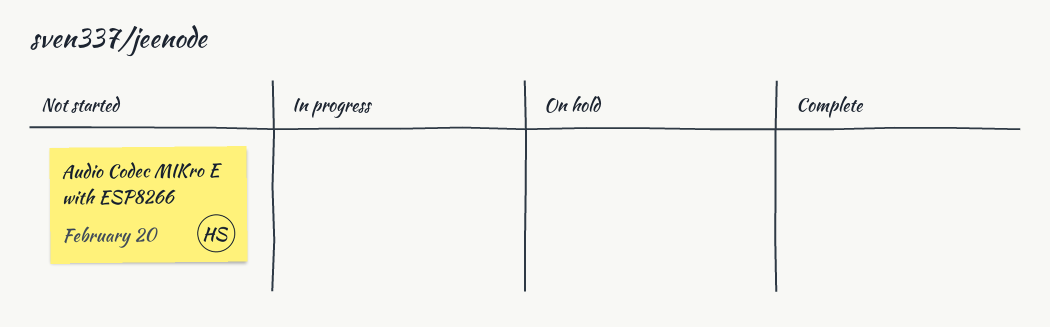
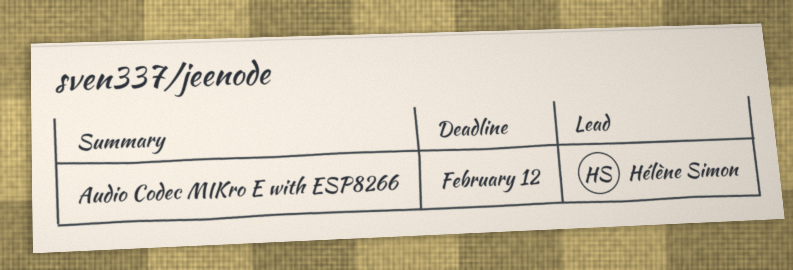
Audio Codec MIKro E with ESP8266, due: Feb 20 -> Feb 12

